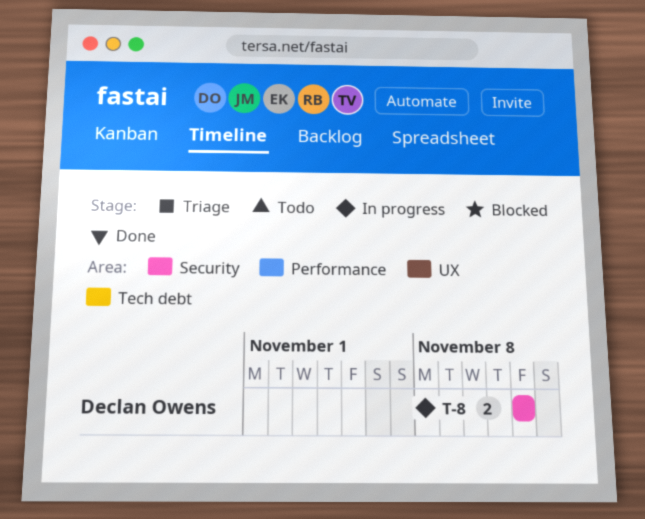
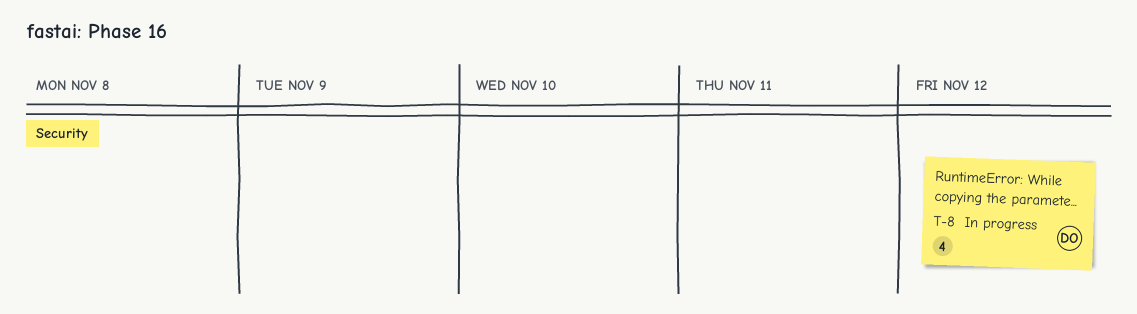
T-8, estimate: 2 -> 4

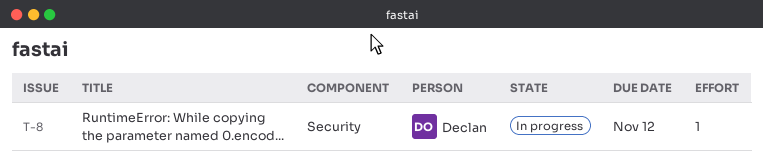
T-8, estimate: 4 -> 1

